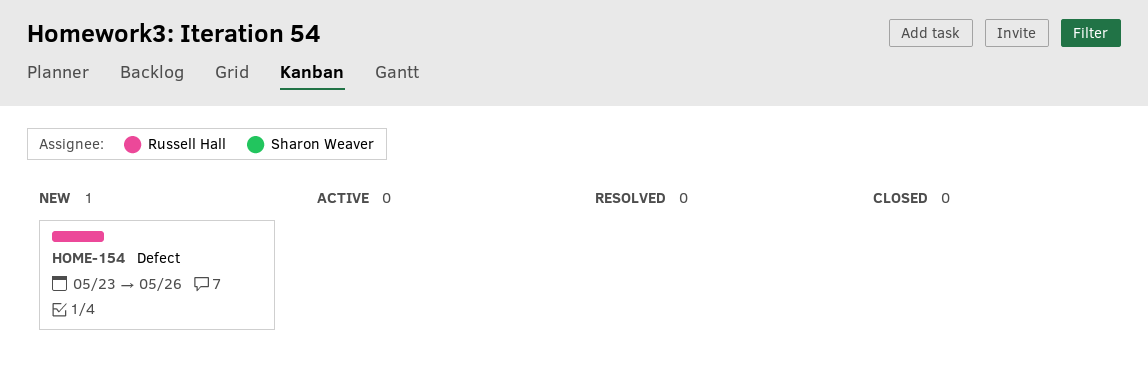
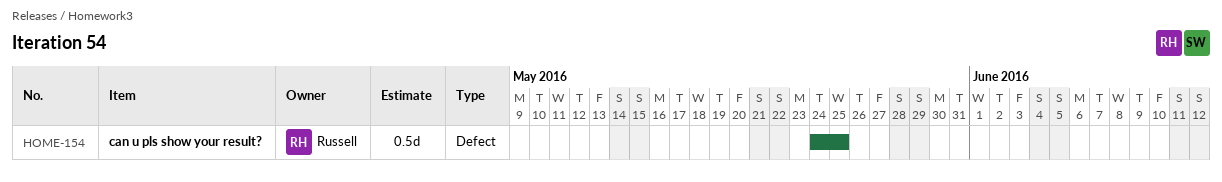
HOME-154, start: May 23 -> May 24
HOME-154, due: May 26 -> May 25

